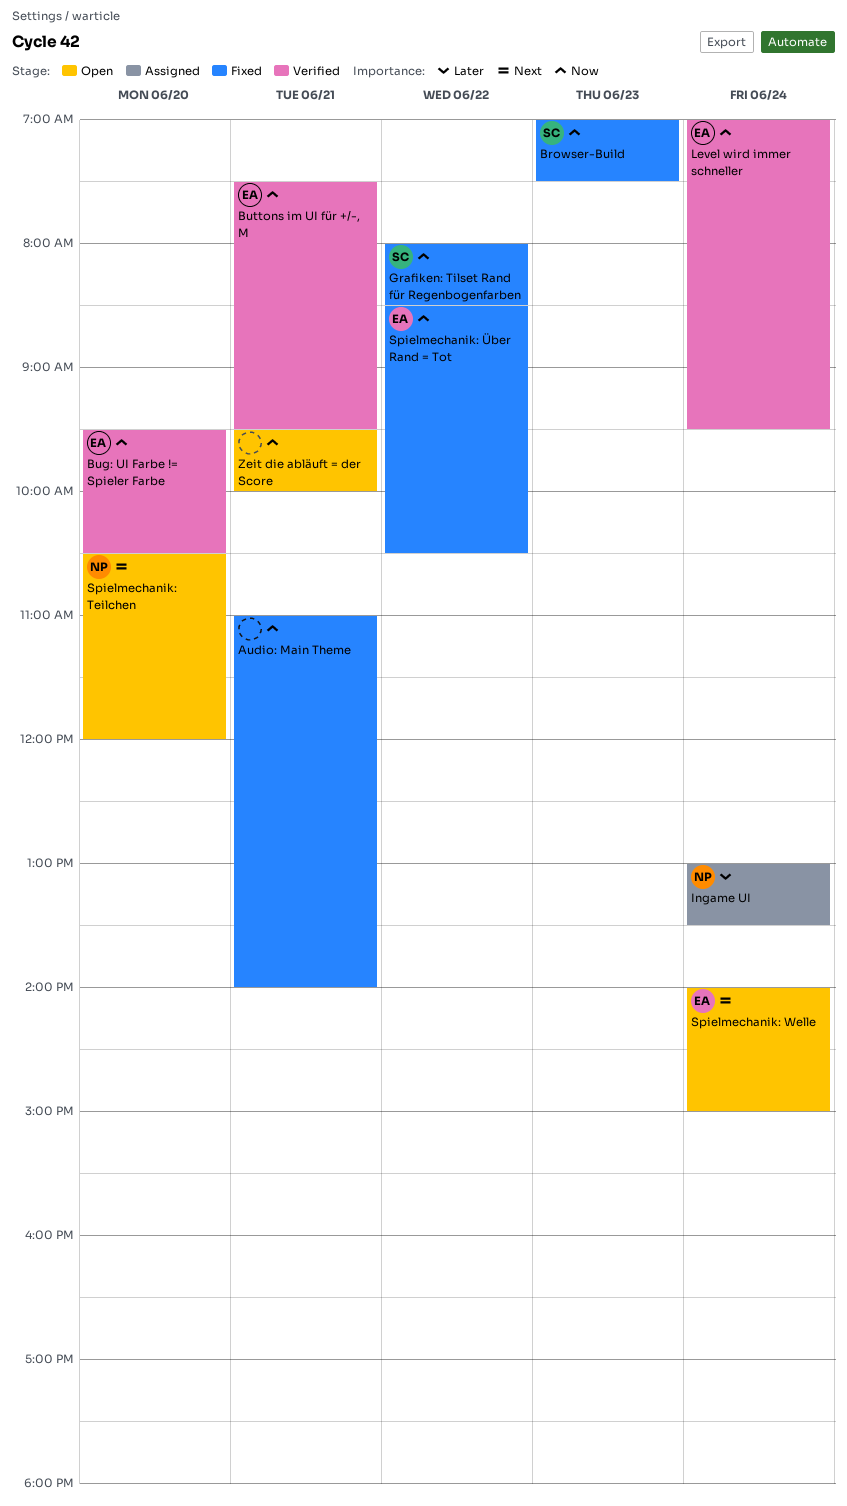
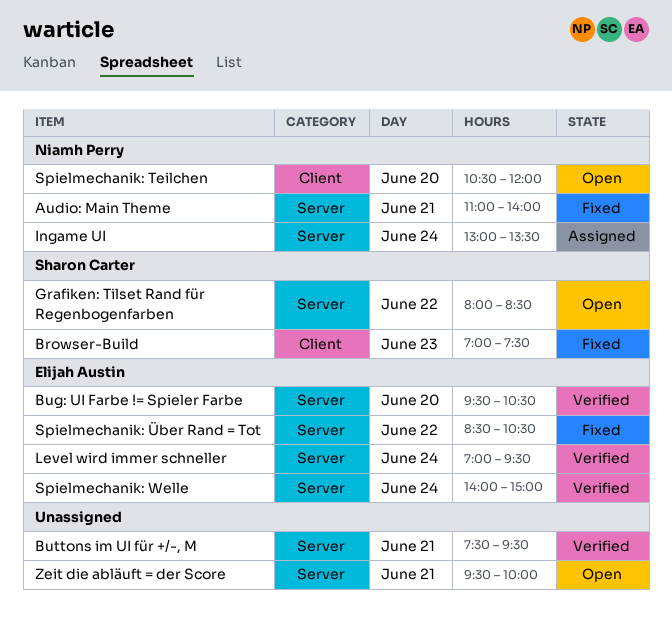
Audio: Main Theme, owner: none -> Niamh Perry
Buttons im UI für +/-, M, owner: Elijah Austin -> none
Grafiken: Tilset Rand für Regenbogenfarben, status: Fixed -> Open
Spielmechanik: Welle, status: Open -> Verified

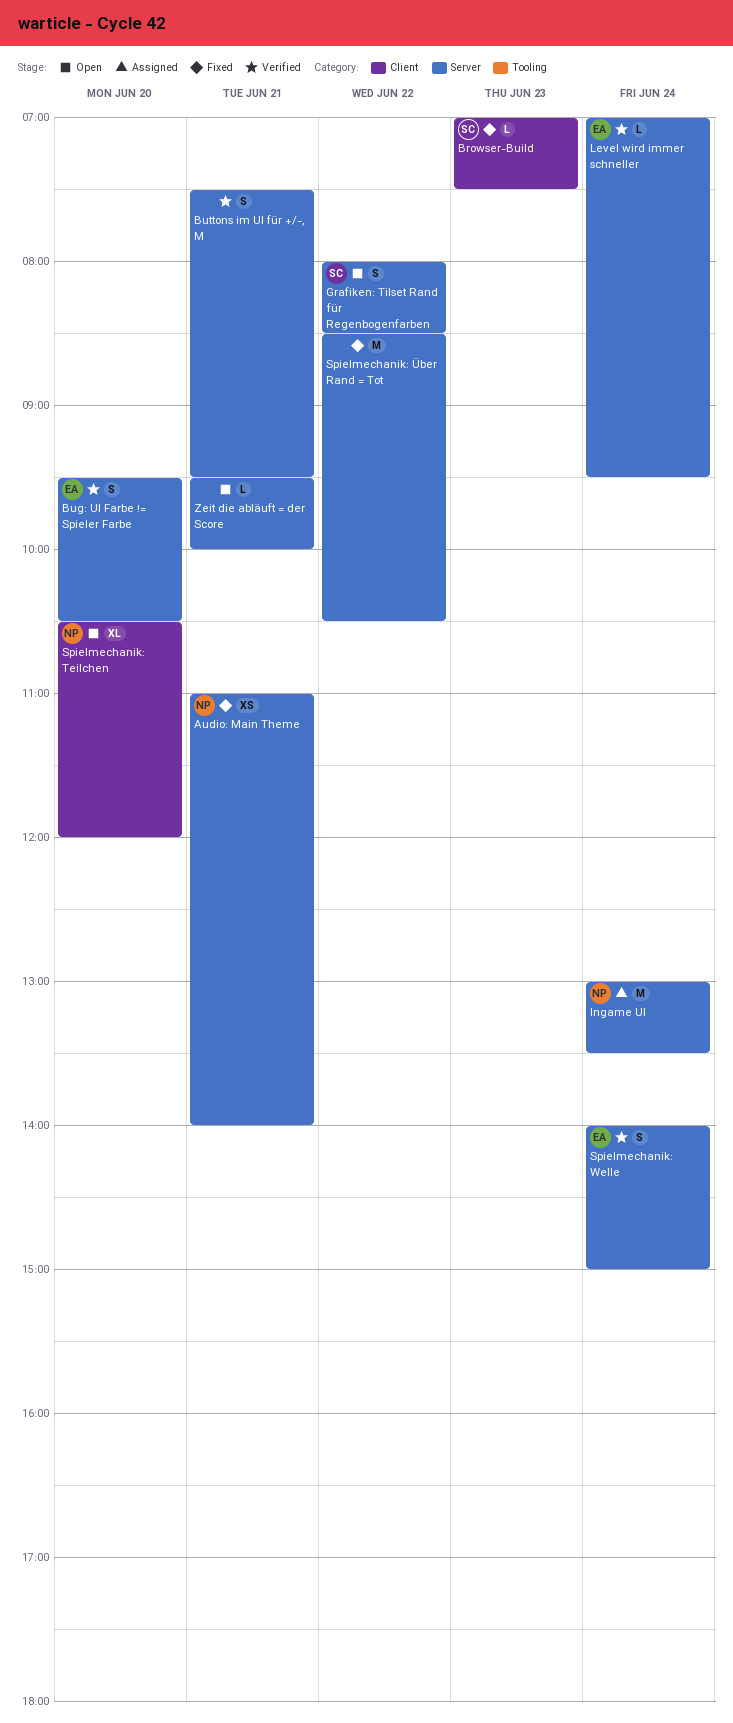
Spielmechanik: Über Rand = Tot, owner: Elijah Austin -> none

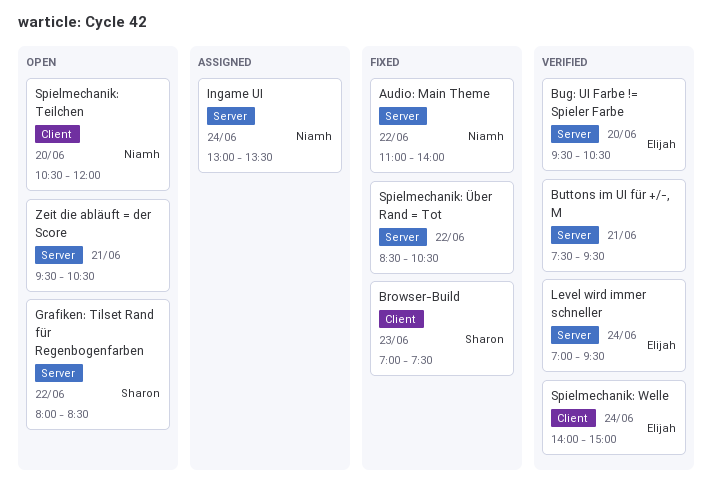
Audio: Main Theme, day: Jun 21 -> Jun 22
Spielmechanik: Welle, label: Server -> Client
Zeit die abläuft = der Score, ends: 10:00 -> 10:30

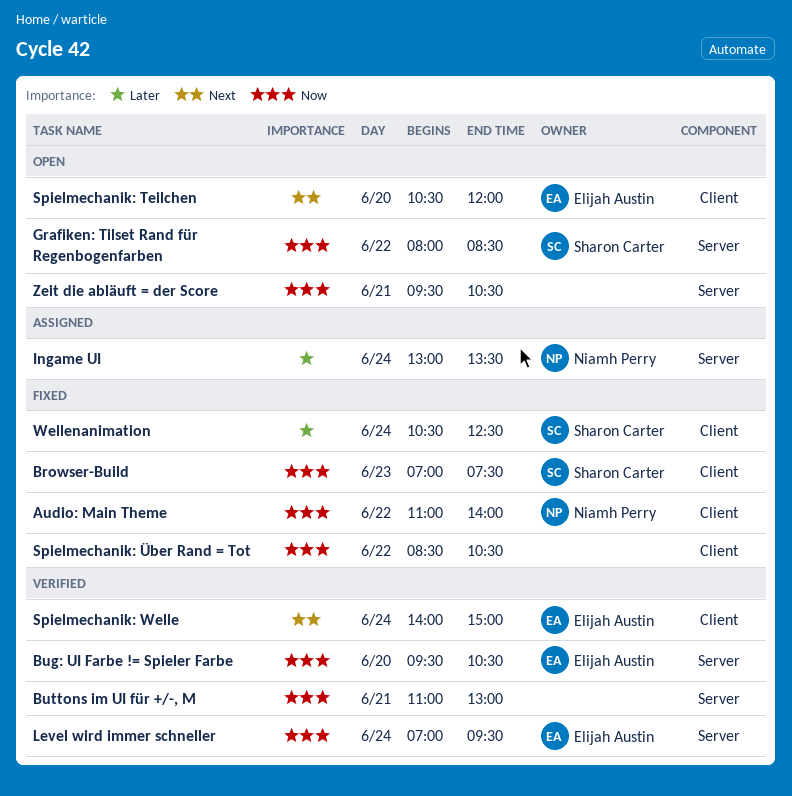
Audio: Main Theme, label: Server -> Client
Buttons im UI für +/-, M, begins: 07:30 -> 11:00
Buttons im UI für +/-, M, ends: 09:30 -> 13:00
Spielmechanik: Teilchen, owner: Niamh Perry -> Elijah Austin
Spielmechanik: Über Rand = Tot, label: Server -> Client
Wellenanimation: none -> present

